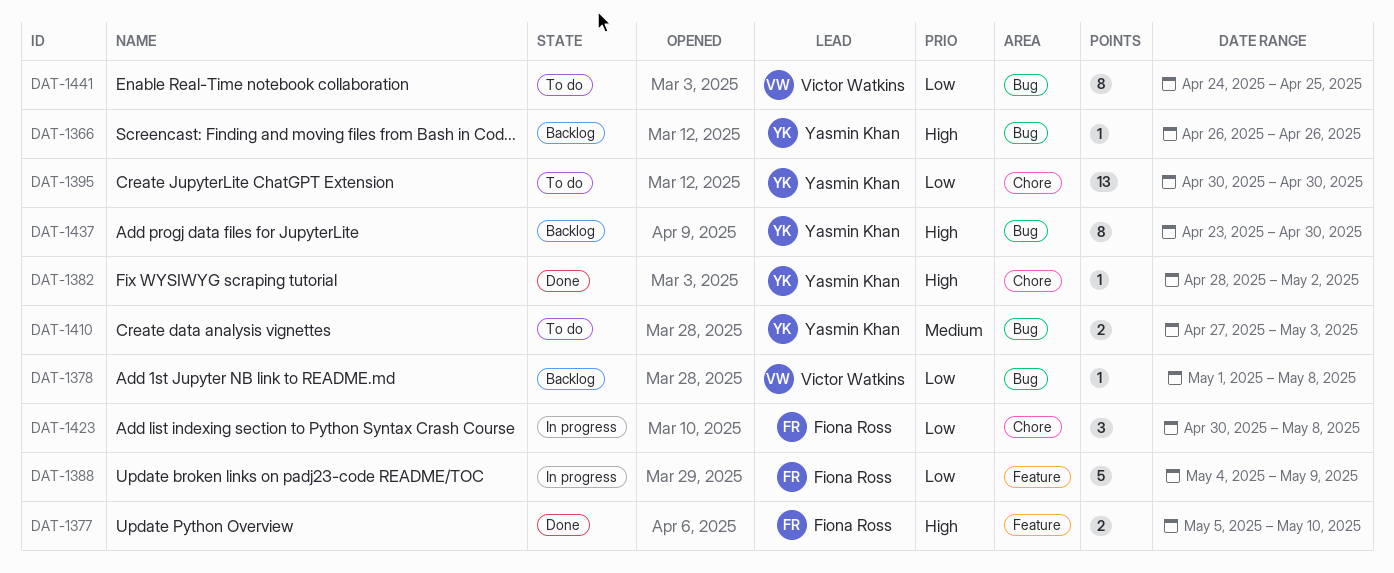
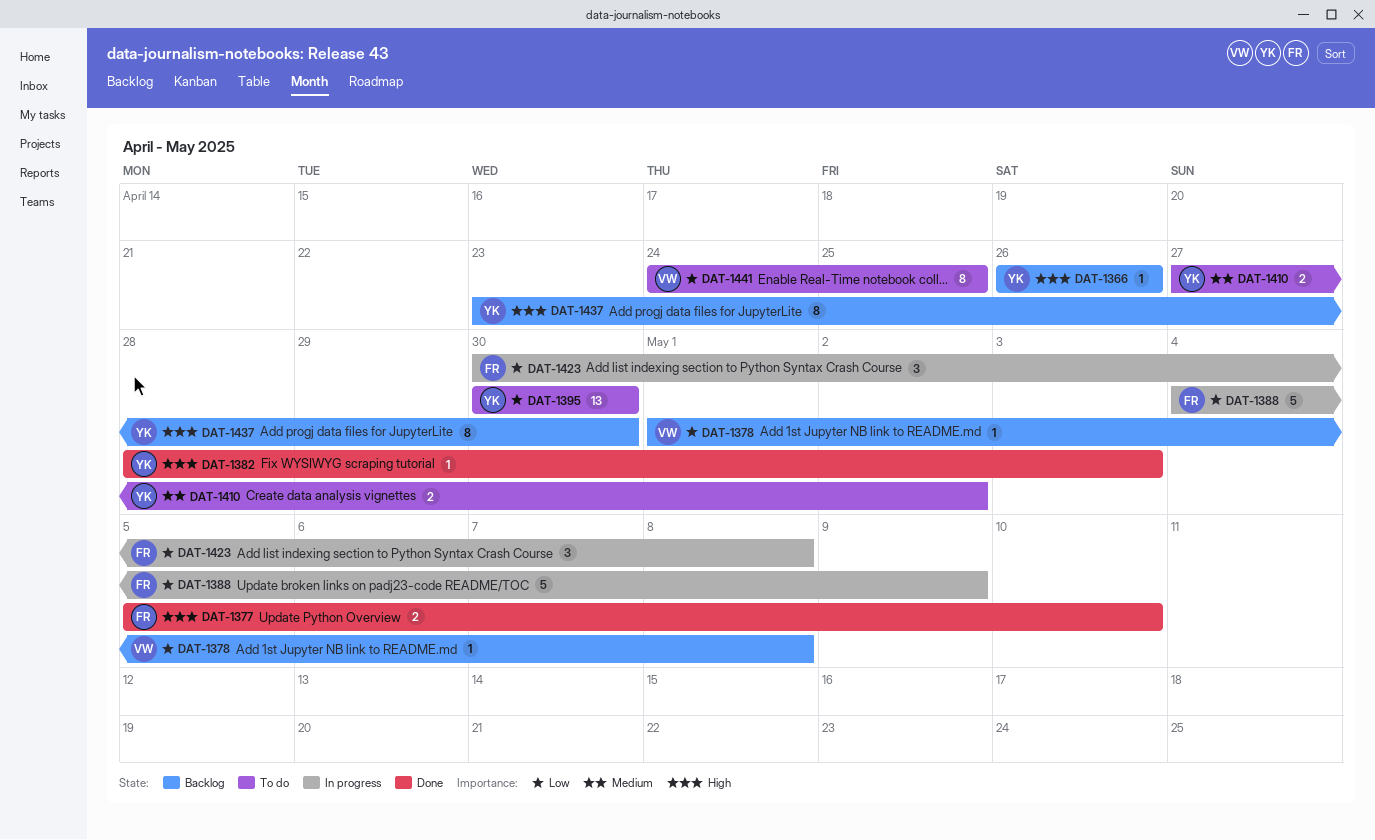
DAT-1382, due: May 2 -> May 3
DAT-1410, due: May 3 -> May 2

